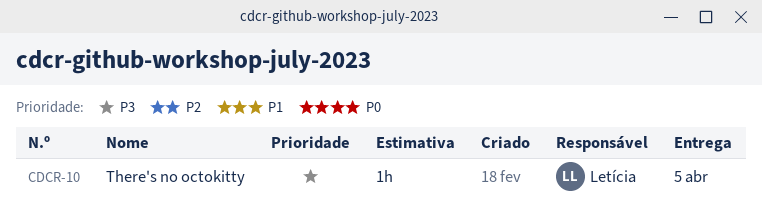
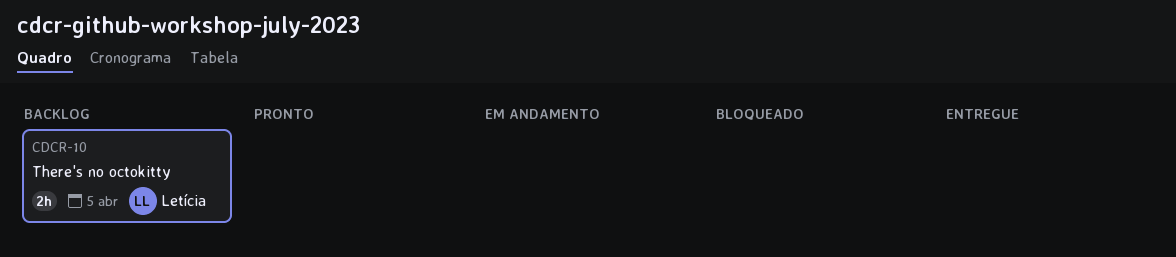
CDCR-10, estimate: 1h -> 2h

